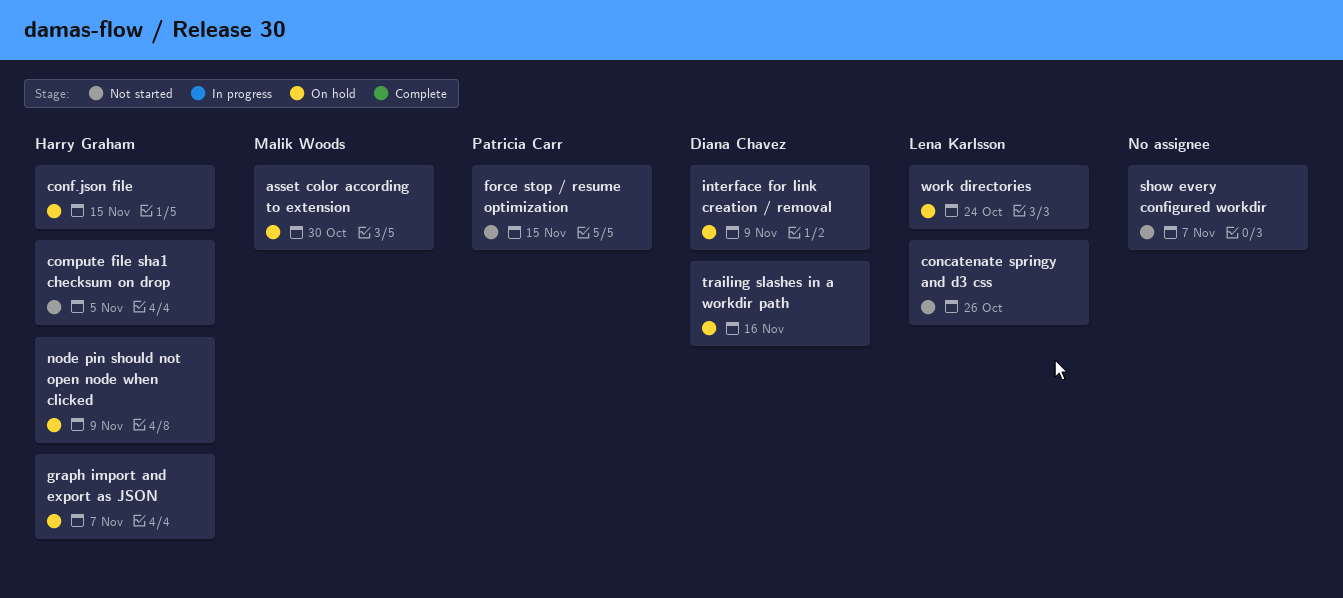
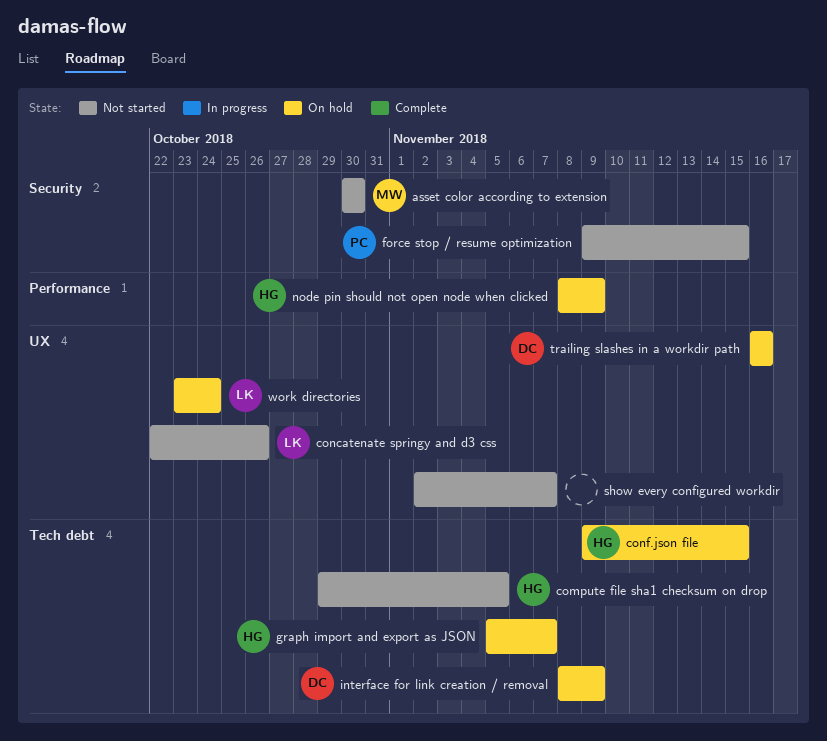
asset color according to extension, status: On hold -> Not started

